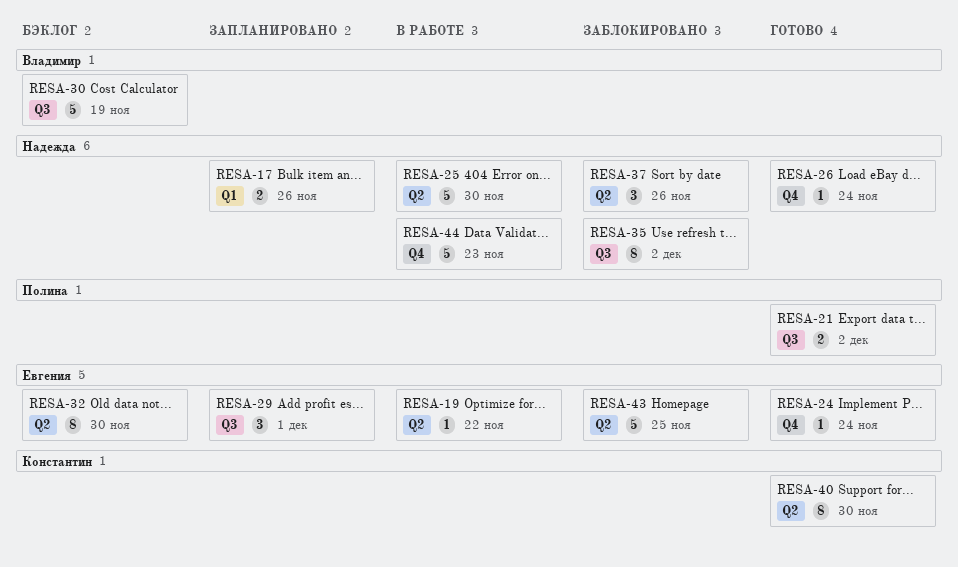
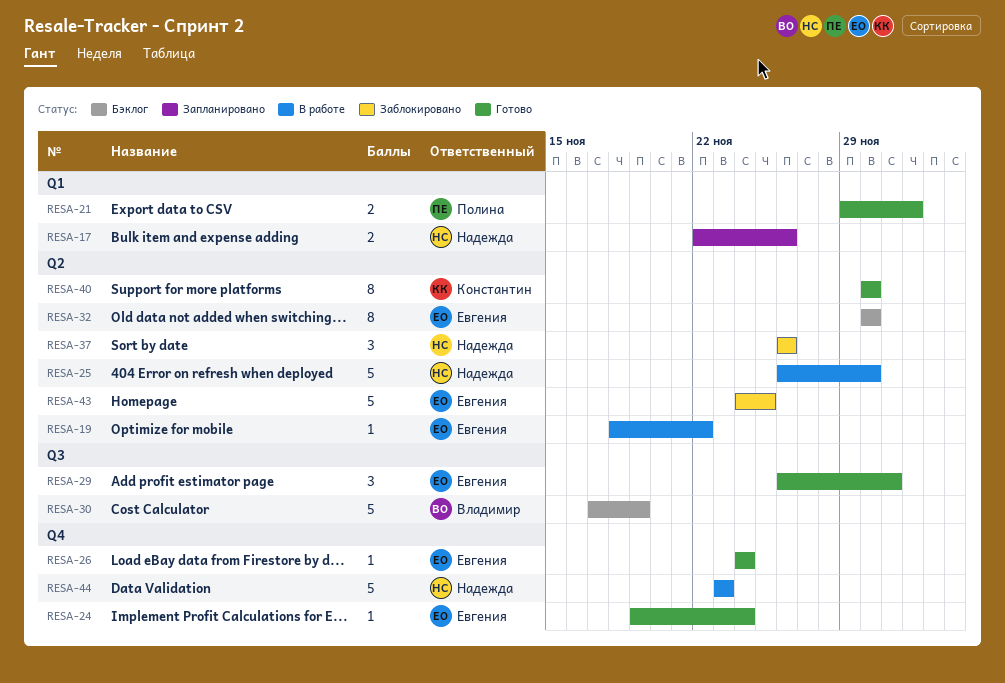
RESA-21, label: Q3 -> Q1
RESA-26, owner: Надежда -> Евгения
RESA-29, status: Запланировано -> Готово
RESA-35: present -> none

